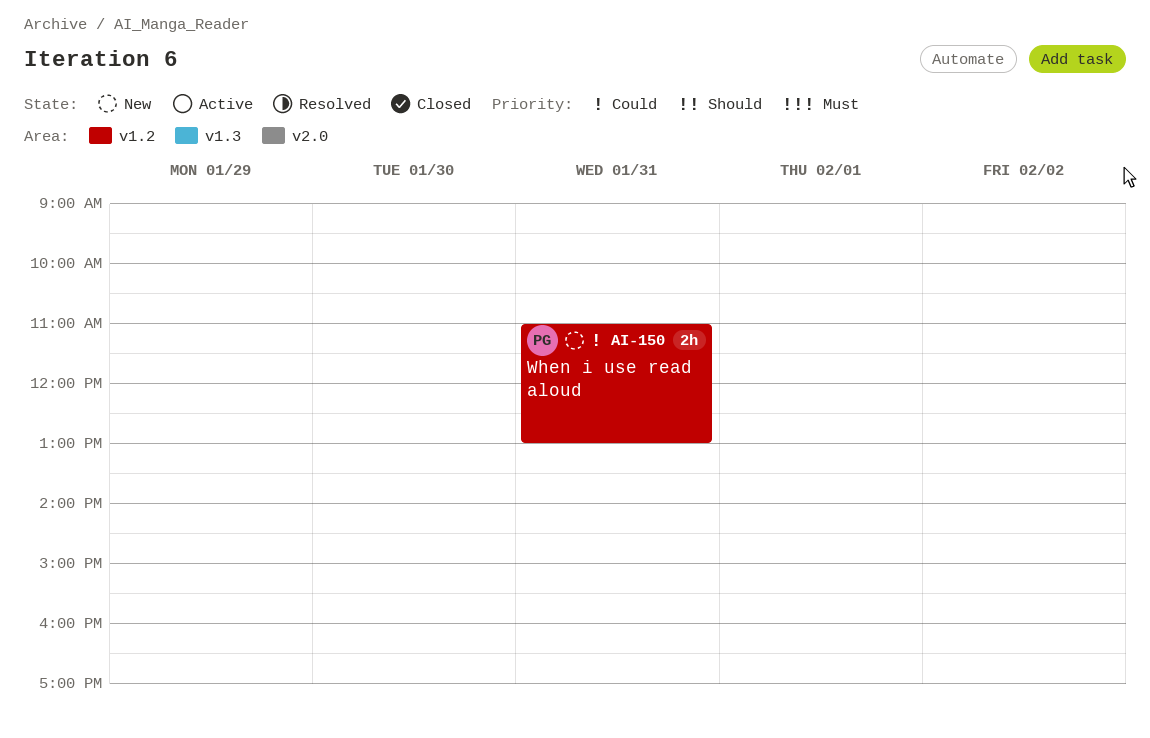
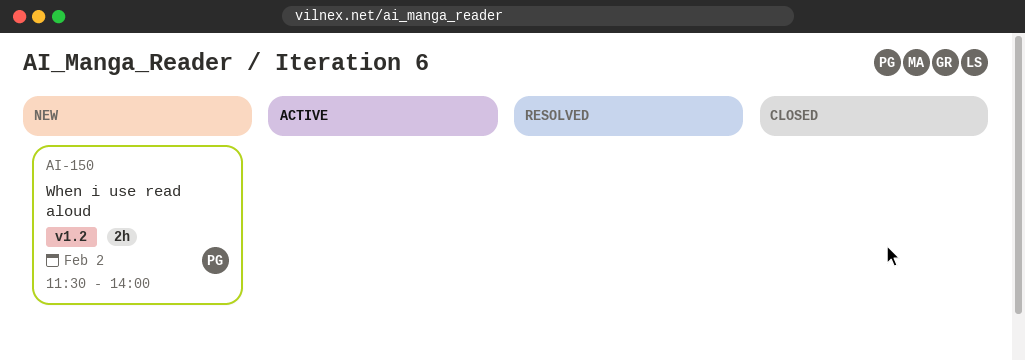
AI-150, day: Jan 31 -> Feb 2
AI-150, begins: 11:00 -> 11:30
AI-150, ends: 13:00 -> 14:00

